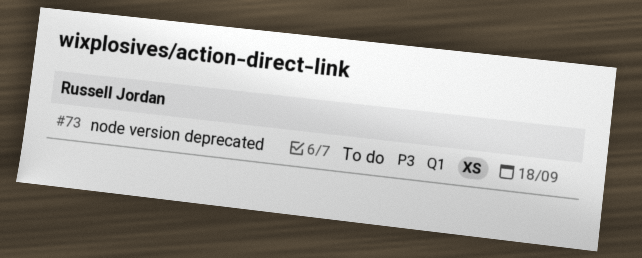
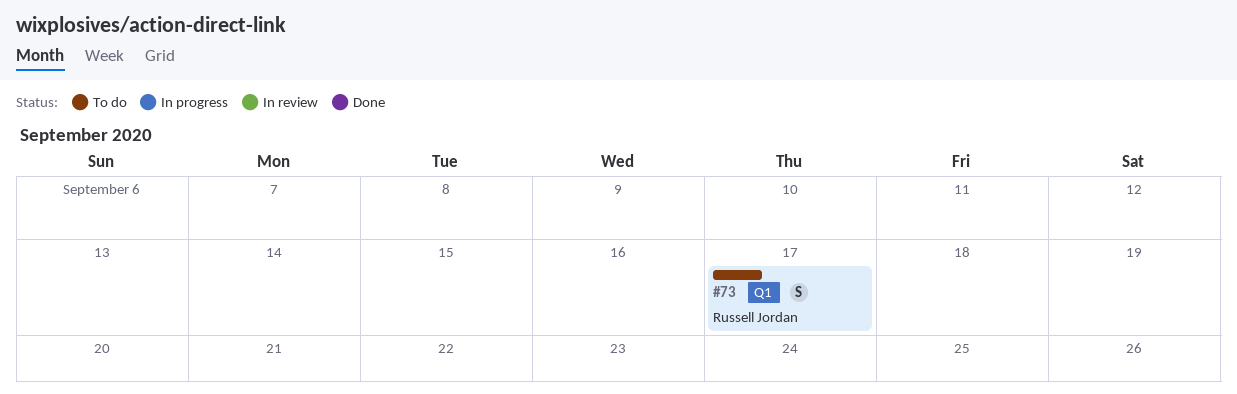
#73, estimate: XS -> S
#73, due: Sep 18 -> Sep 17

